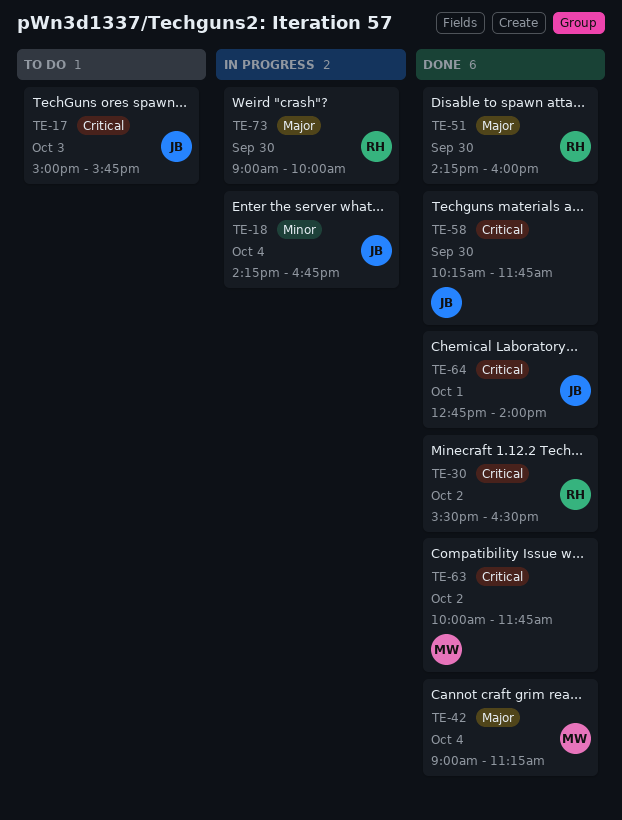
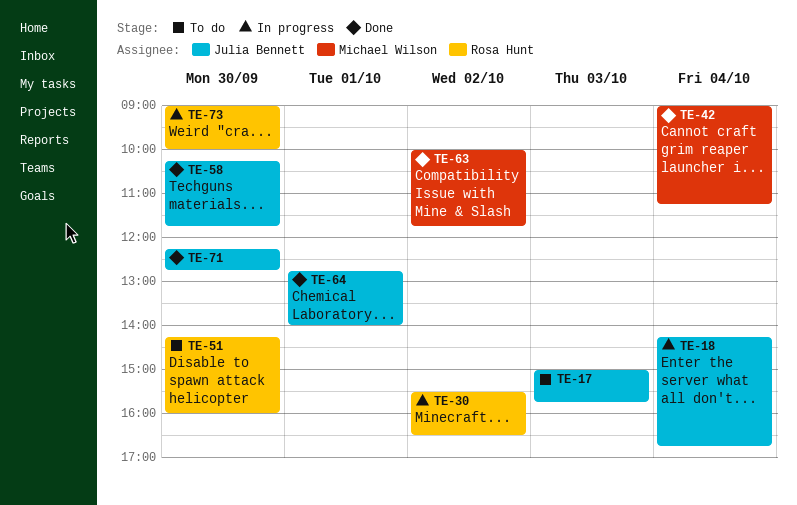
TE-30, status: Done -> In progress
TE-51, status: Done -> To do
TE-71: none -> present

